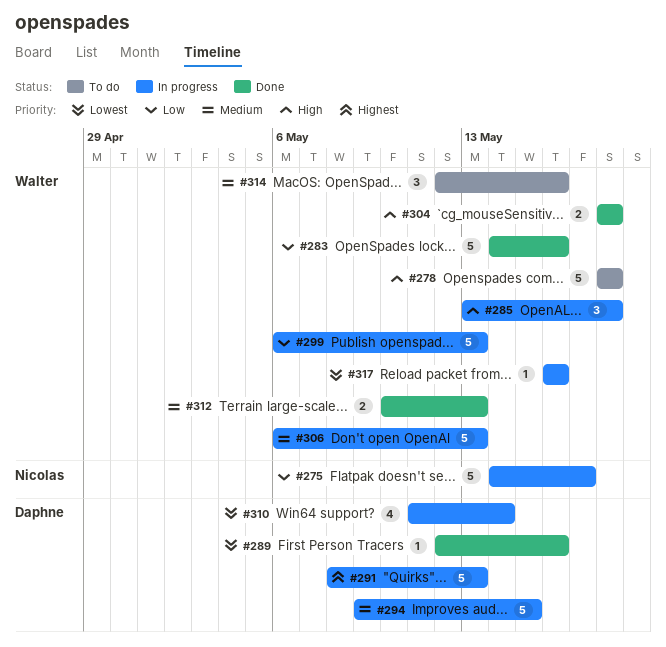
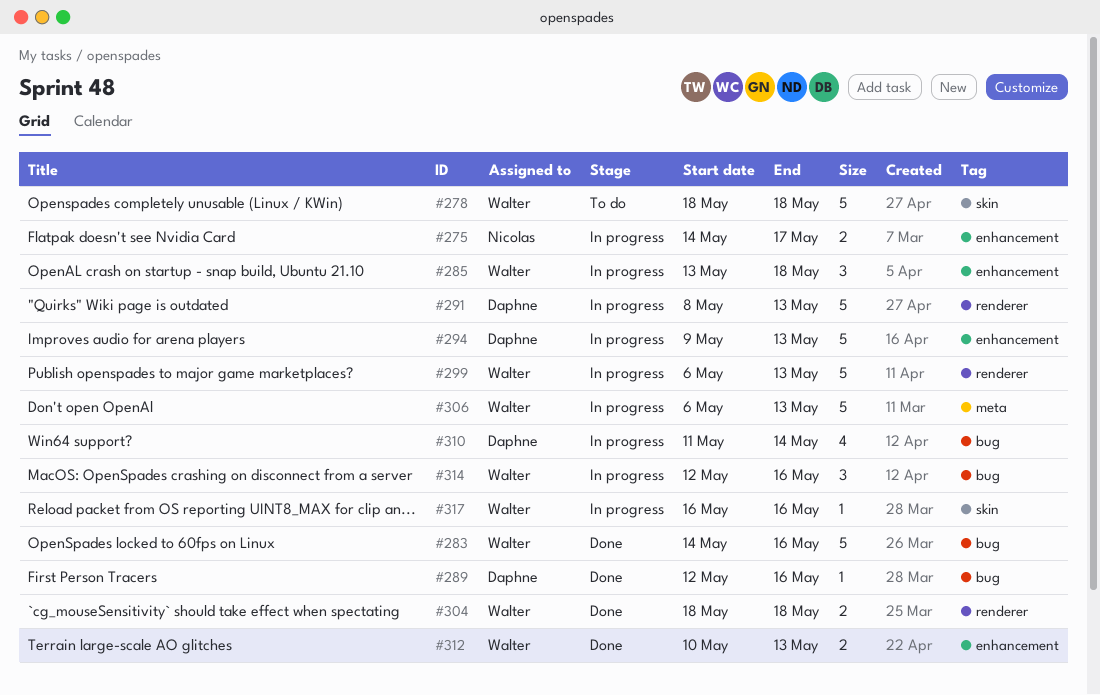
#275, estimate: 5 -> 2
#294, due: May 15 -> May 13
#314, status: To do -> In progress

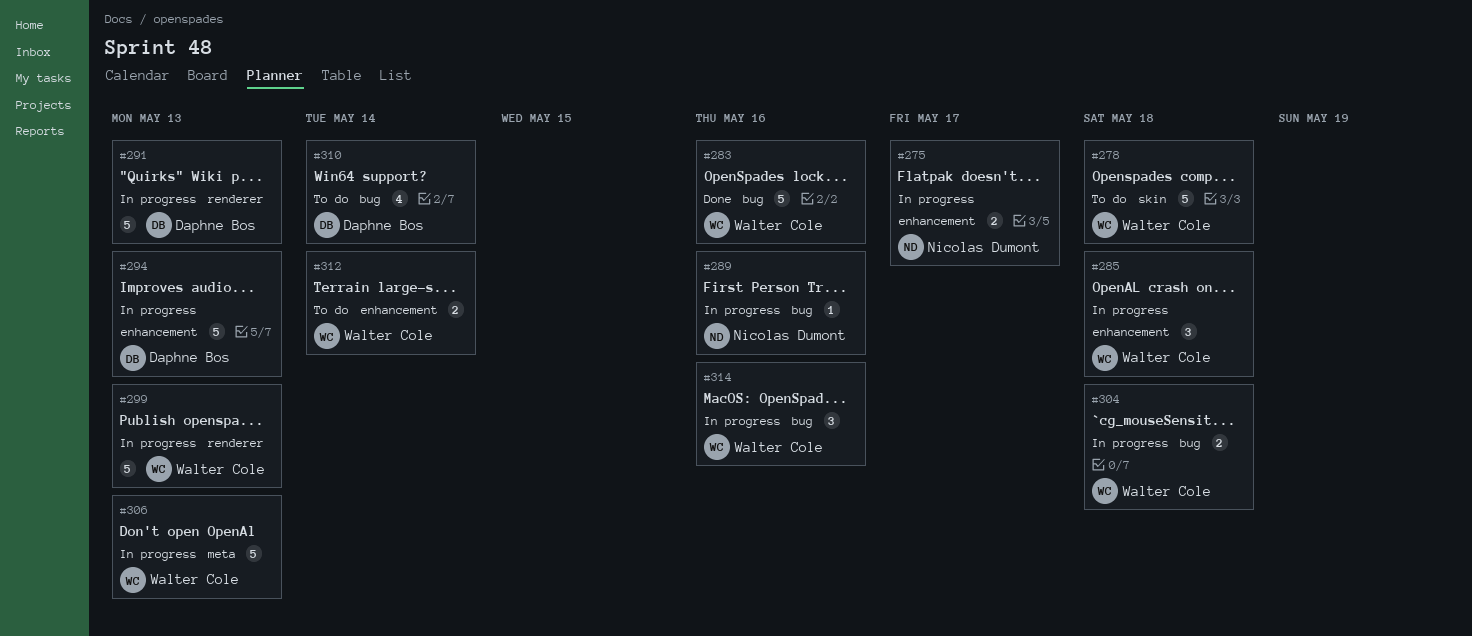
#289, status: Done -> In progress
#289, owner: Daphne Bos -> Nicolas Dumont
#304, status: Done -> In progress
#304, label: renderer -> bug
#310, status: In progress -> To do
#312, status: Done -> To do
#312, due: May 13 -> May 14
#317: present -> none

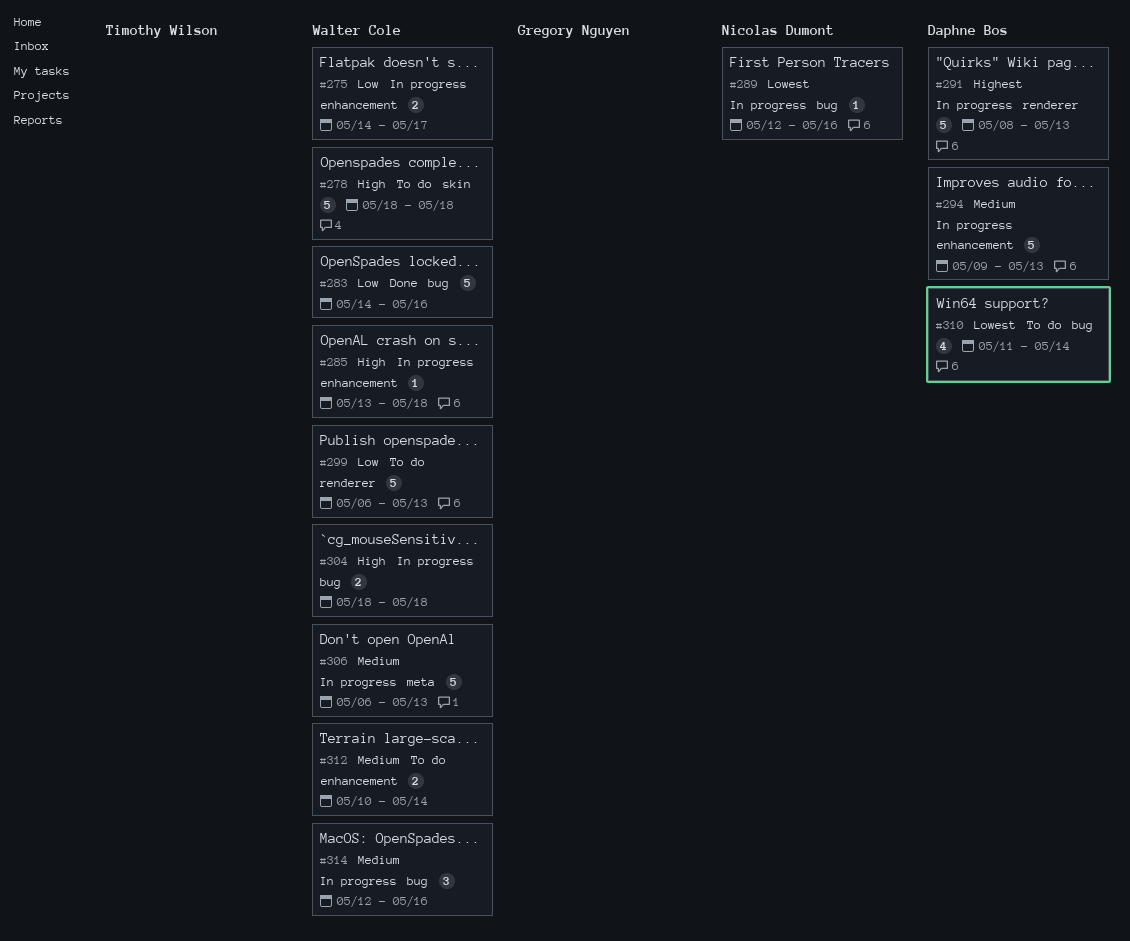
#275, owner: Nicolas Dumont -> Walter Cole
#285, estimate: 3 -> 1
#299, status: In progress -> To do

